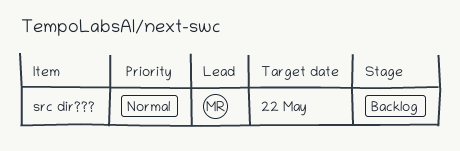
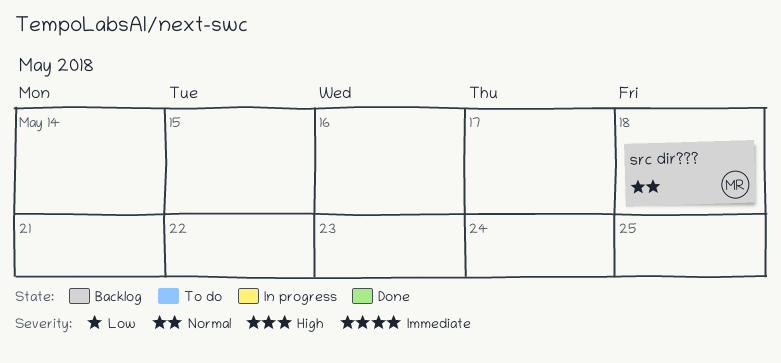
src dir???, due: May 22 -> May 18

